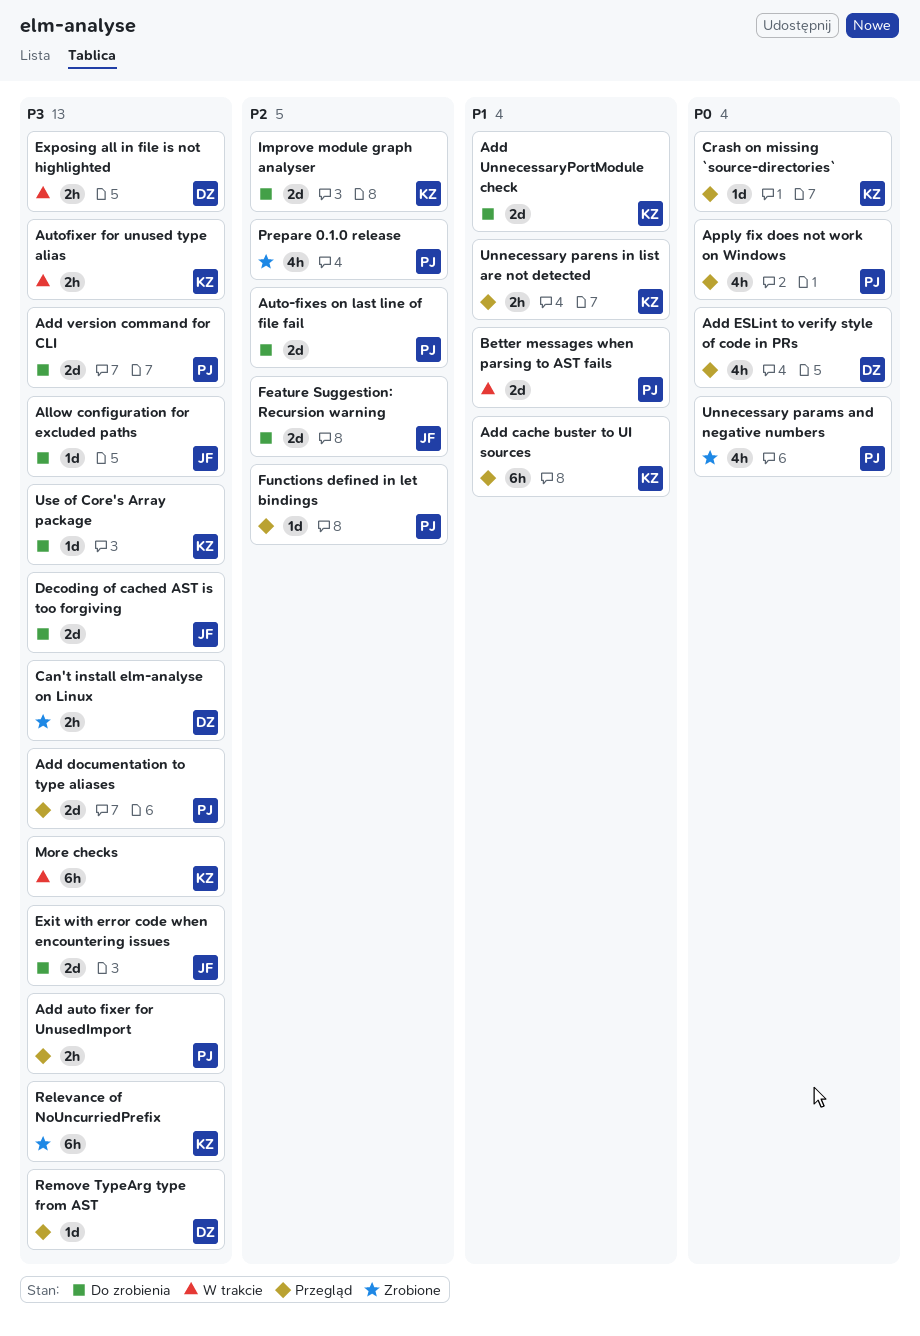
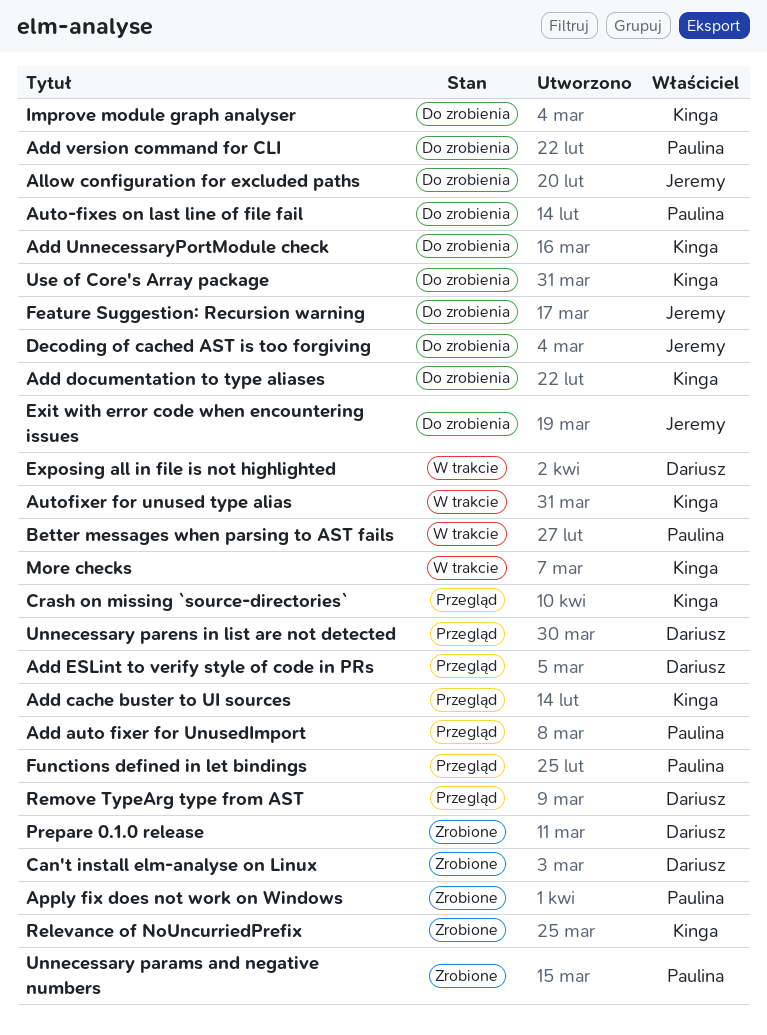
Add documentation to type aliases, status: Przegląd -> Do zrobienia
Add documentation to type aliases, owner: Paulina -> Kinga
Apply fix does not work on Windows, status: Przegląd -> Zrobione
Prepare 0.1.0 release, owner: Paulina -> Dariusz
Unnecessary parens in list are not detected, owner: Kinga -> Dariusz

